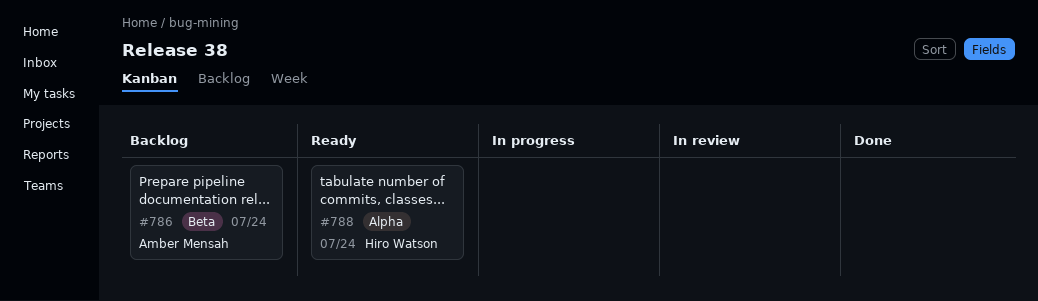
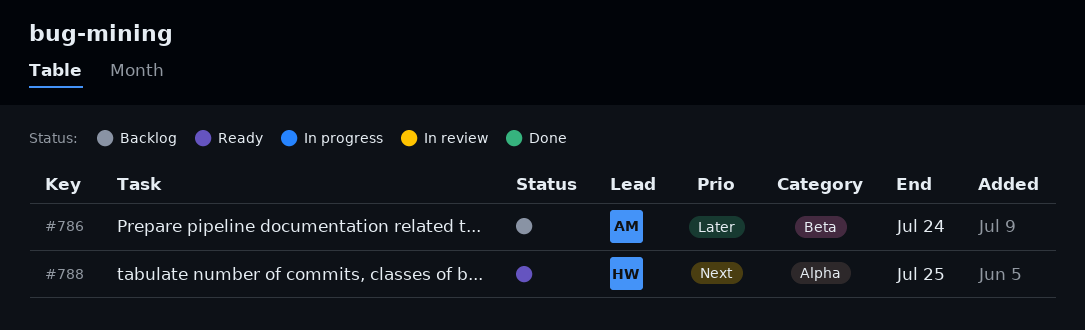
#788, due: Jul 24 -> Jul 25

